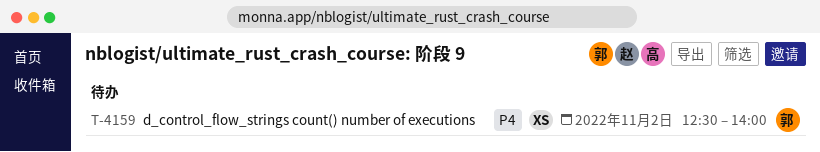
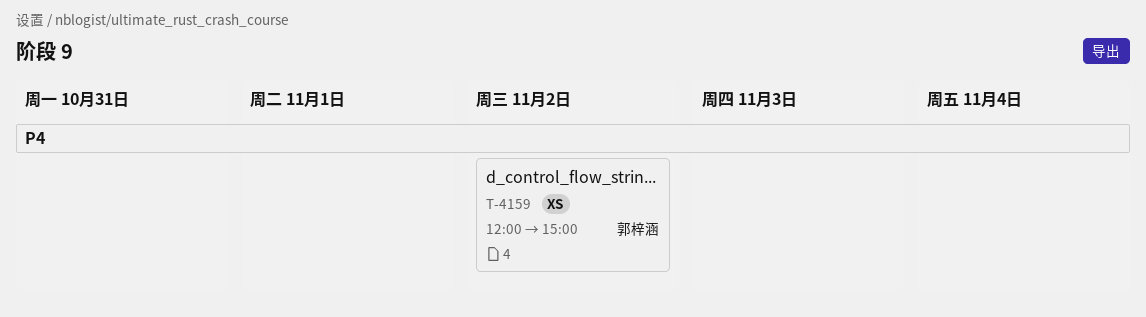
T-4159, begins: 12:30 -> 12:00
T-4159, ends: 14:00 -> 15:00

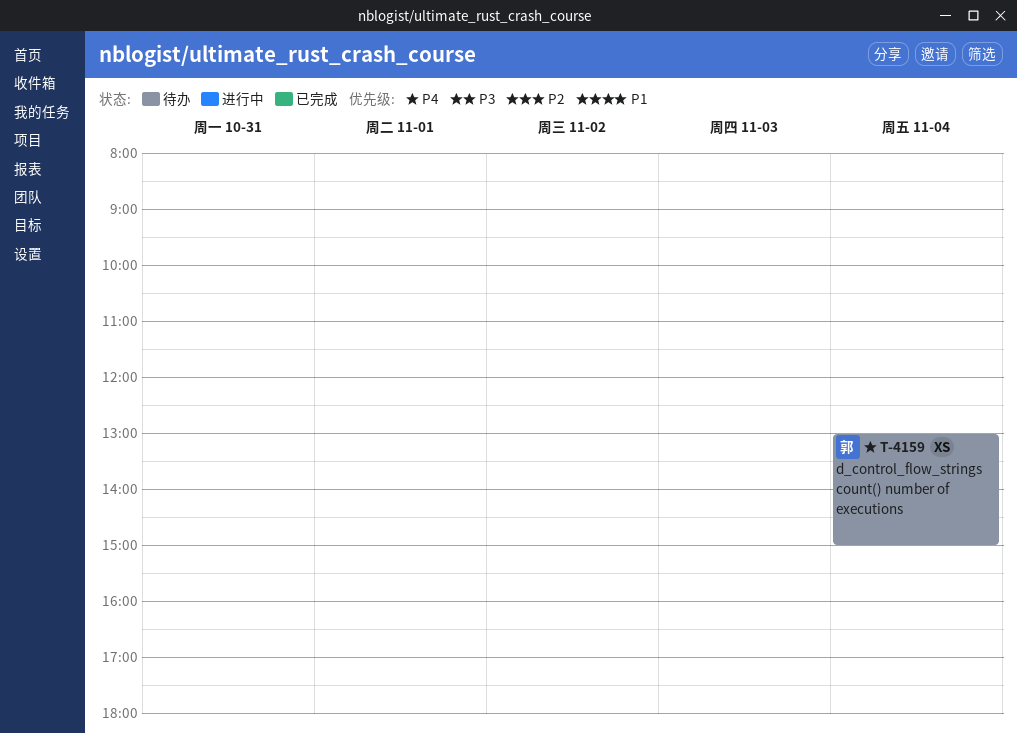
T-4159, day: Nov 2 -> Nov 4
T-4159, begins: 12:00 -> 13:00

